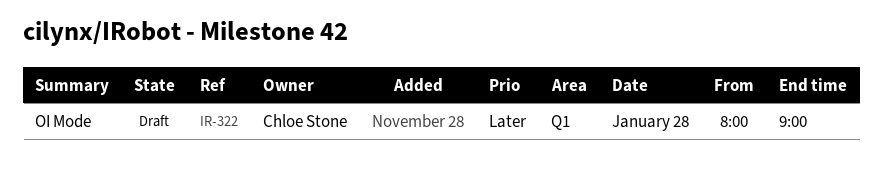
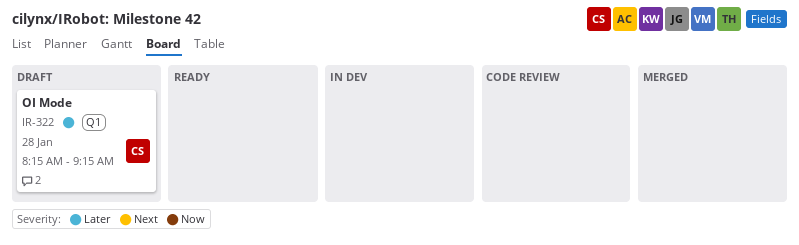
IR-322, begins: 08:00 -> 08:15
IR-322, ends: 09:00 -> 09:15

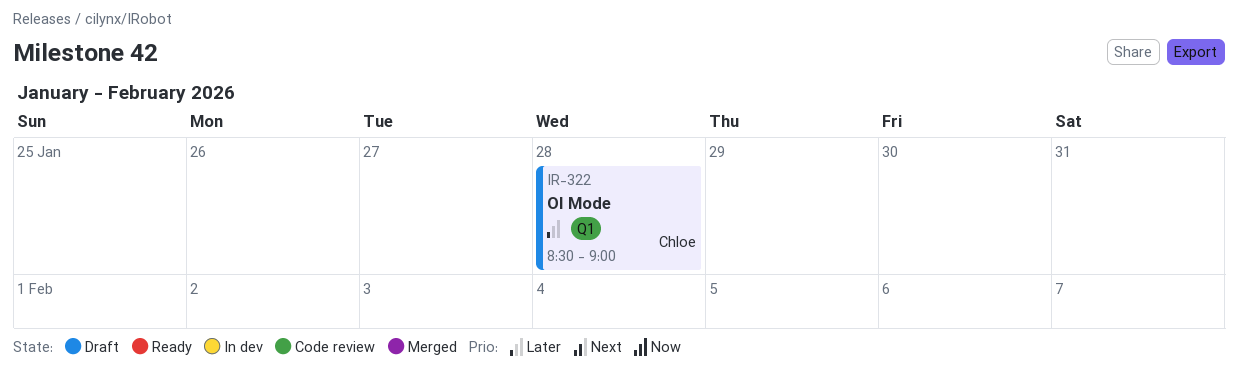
IR-322, begins: 08:15 -> 08:30
IR-322, ends: 09:15 -> 09:00

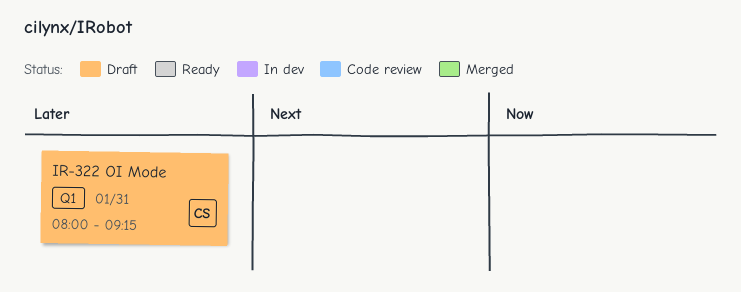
IR-322, day: Jan 28 -> Jan 31
IR-322, begins: 08:30 -> 08:00
IR-322, ends: 09:00 -> 09:15

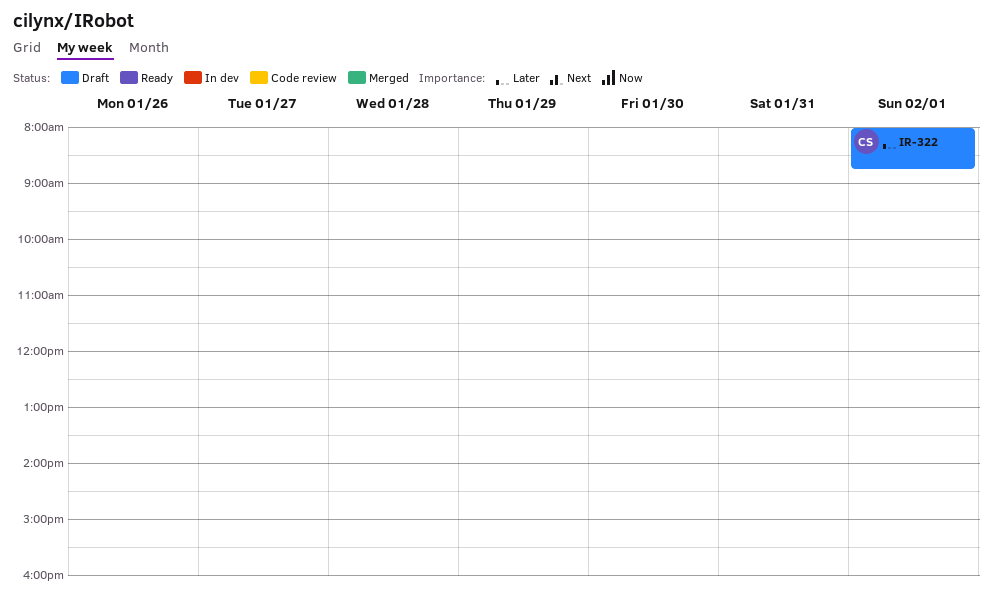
IR-322, day: Jan 31 -> Feb 1
IR-322, ends: 09:15 -> 08:45

